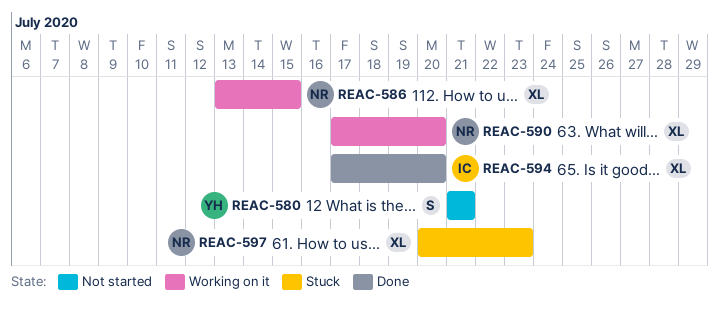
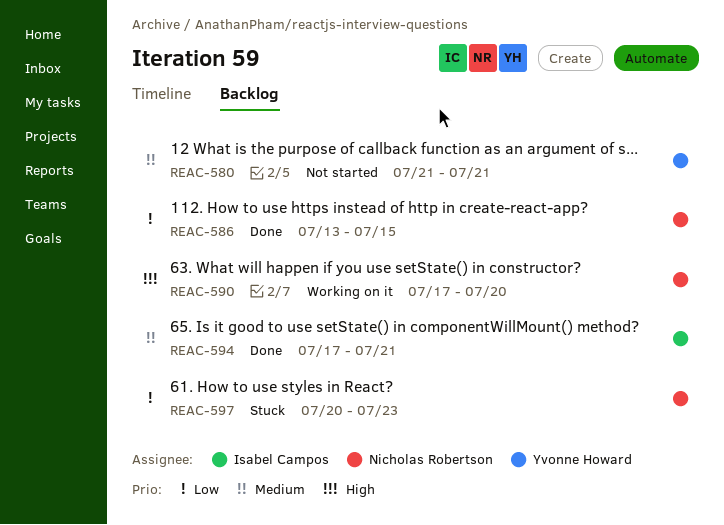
REAC-586, status: Working on it -> Done
REAC-594, due: Jul 20 -> Jul 21

